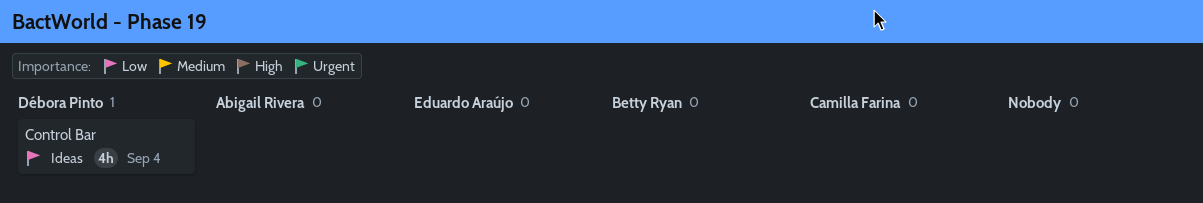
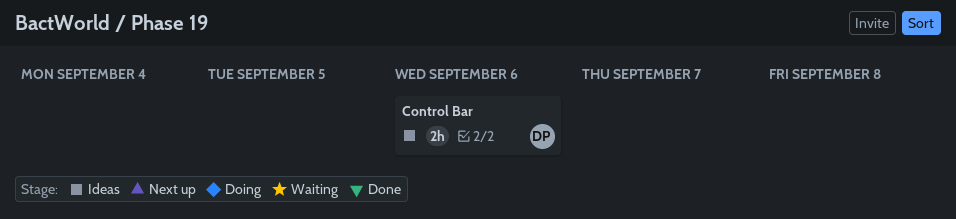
Control Bar, estimate: 4h -> 2h
Control Bar, due: Sep 4 -> Sep 6

